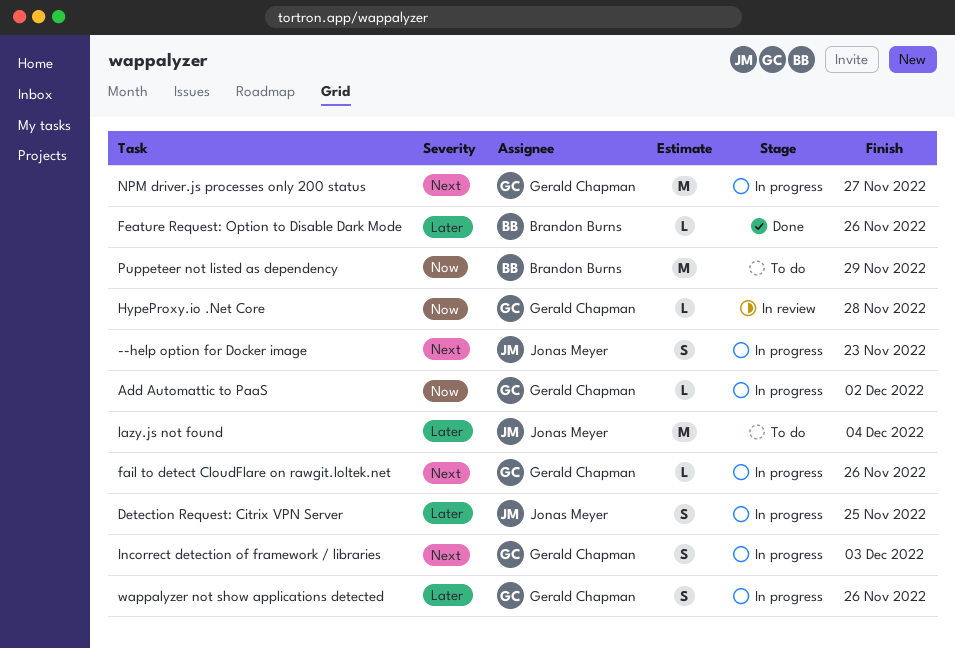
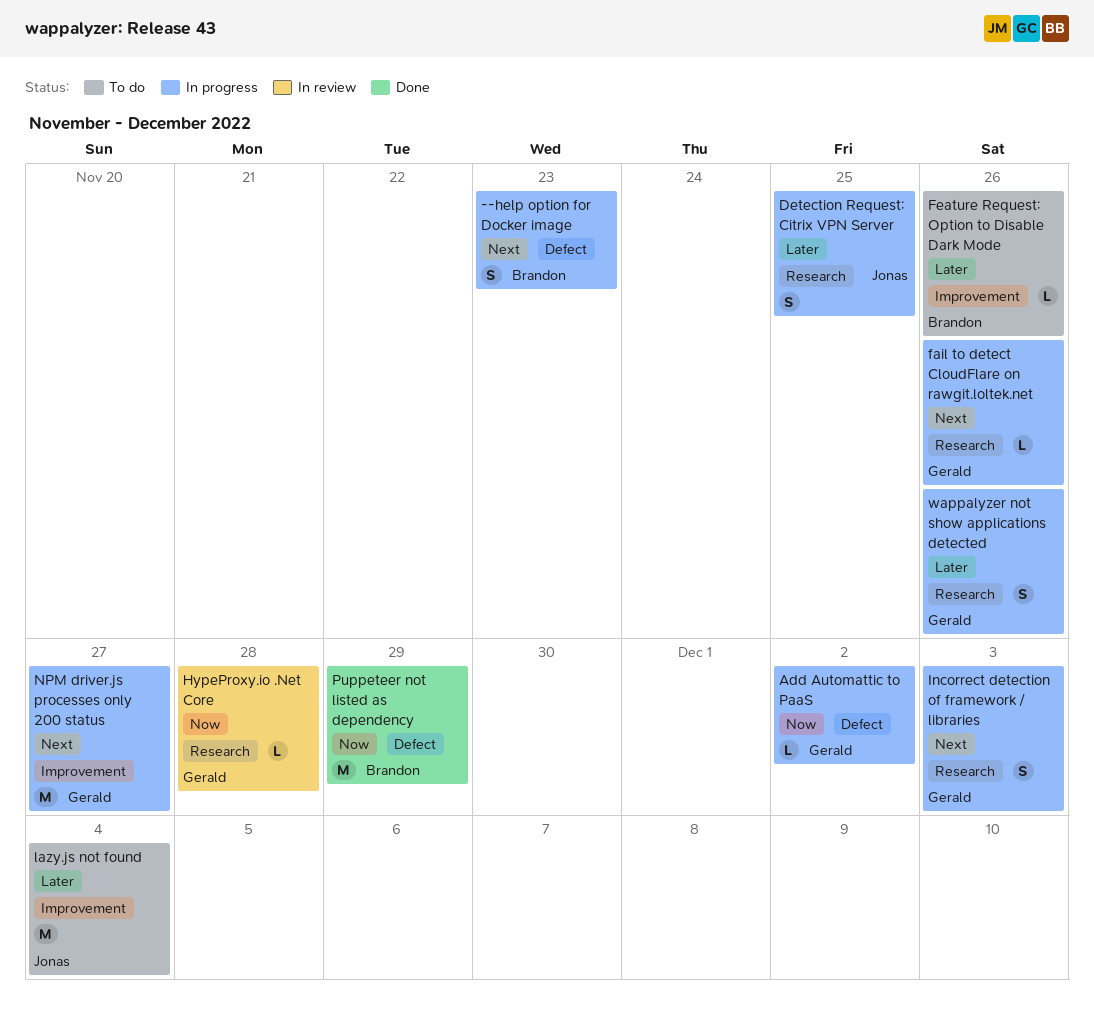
--help option for Docker image, owner: Jonas Meyer -> Brandon Burns
Feature Request: Option to Disable Dark Mode, status: Done -> To do
Puppeteer not listed as dependency, status: To do -> Done

